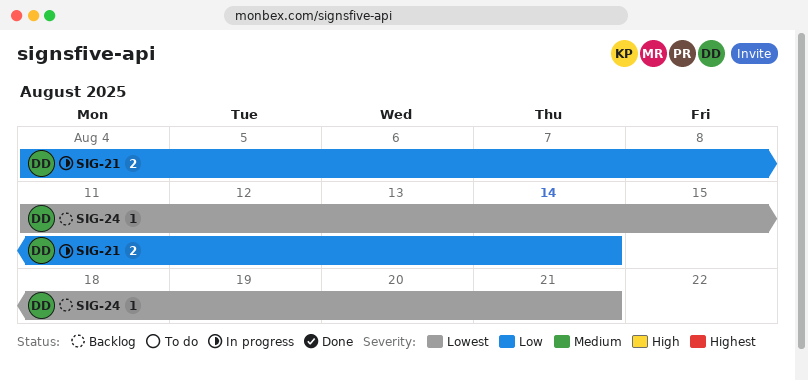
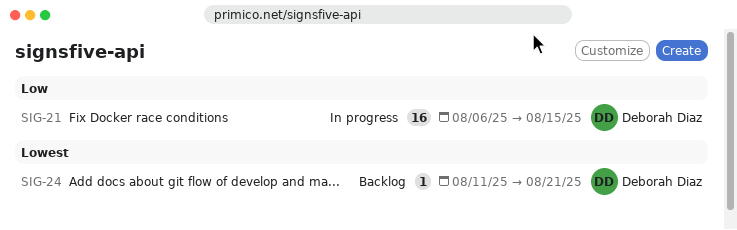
SIG-21, estimate: 2 -> 16
SIG-21, start: Aug 4 -> Aug 6
SIG-21, due: Aug 14 -> Aug 15

